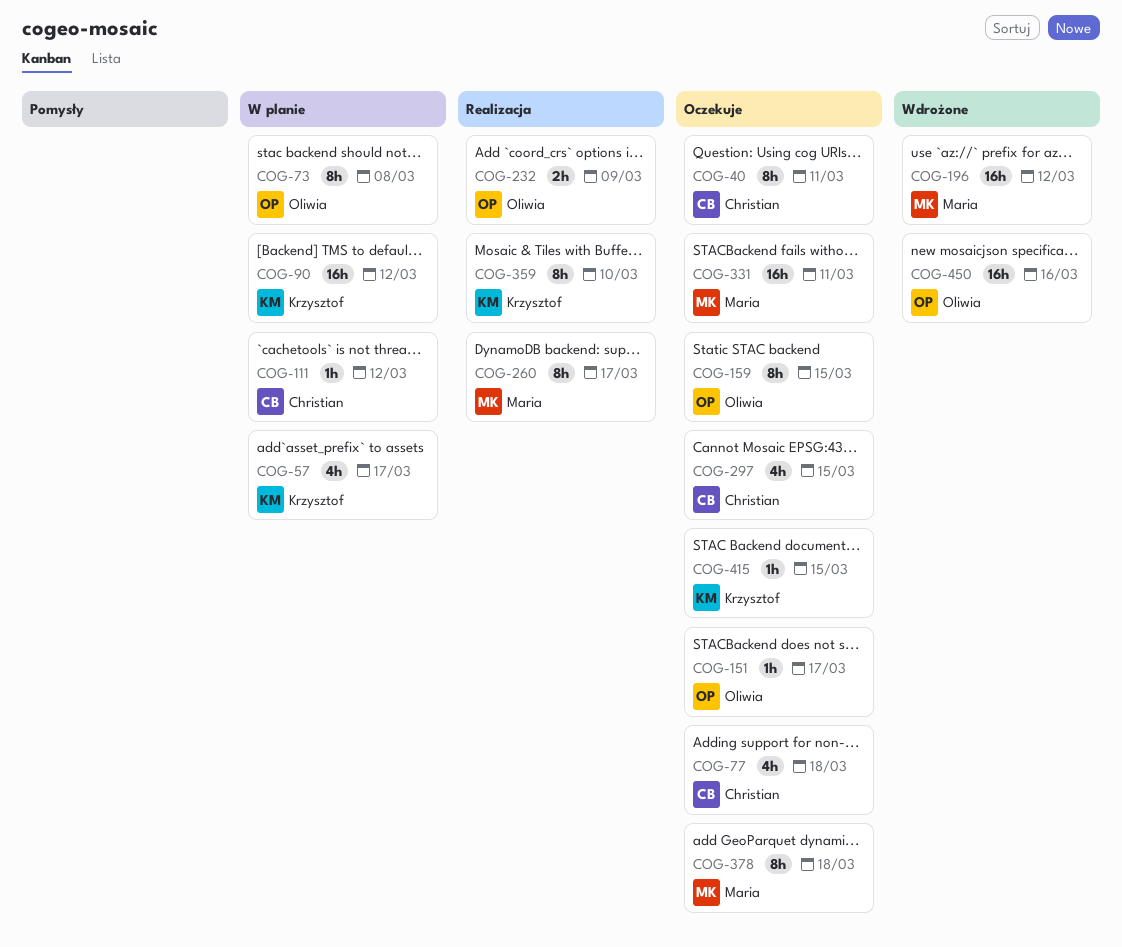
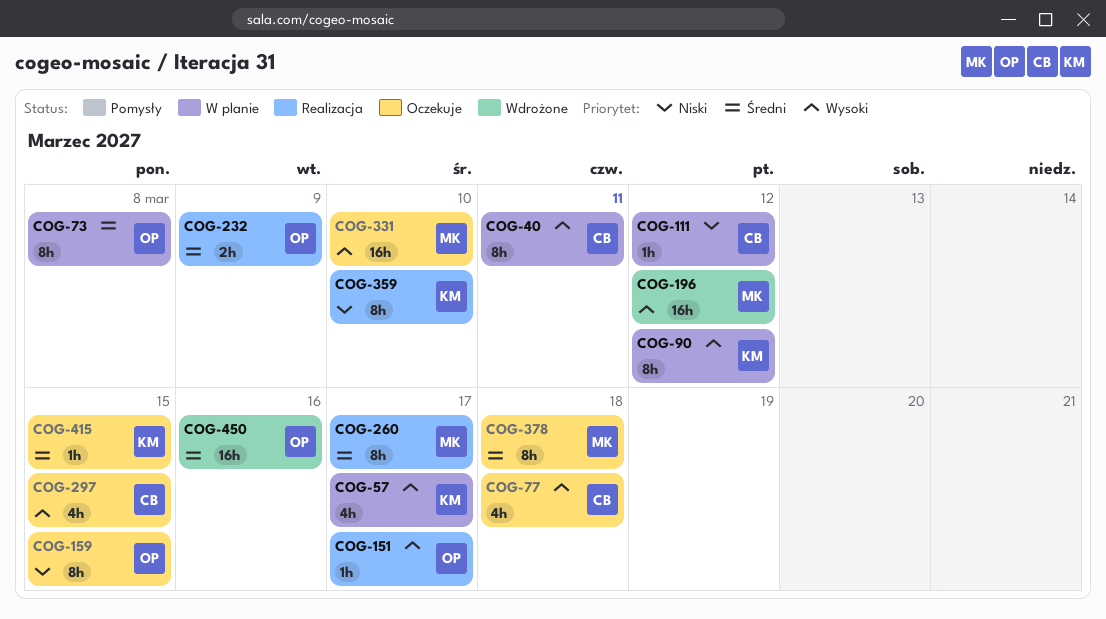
COG-40, status: Oczekuje -> W planie
COG-90, estimate: 16h -> 8h
COG-151, status: Oczekuje -> Realizacja
COG-331, due: Mar 11 -> Mar 10

